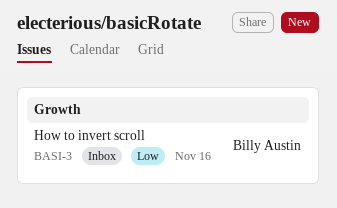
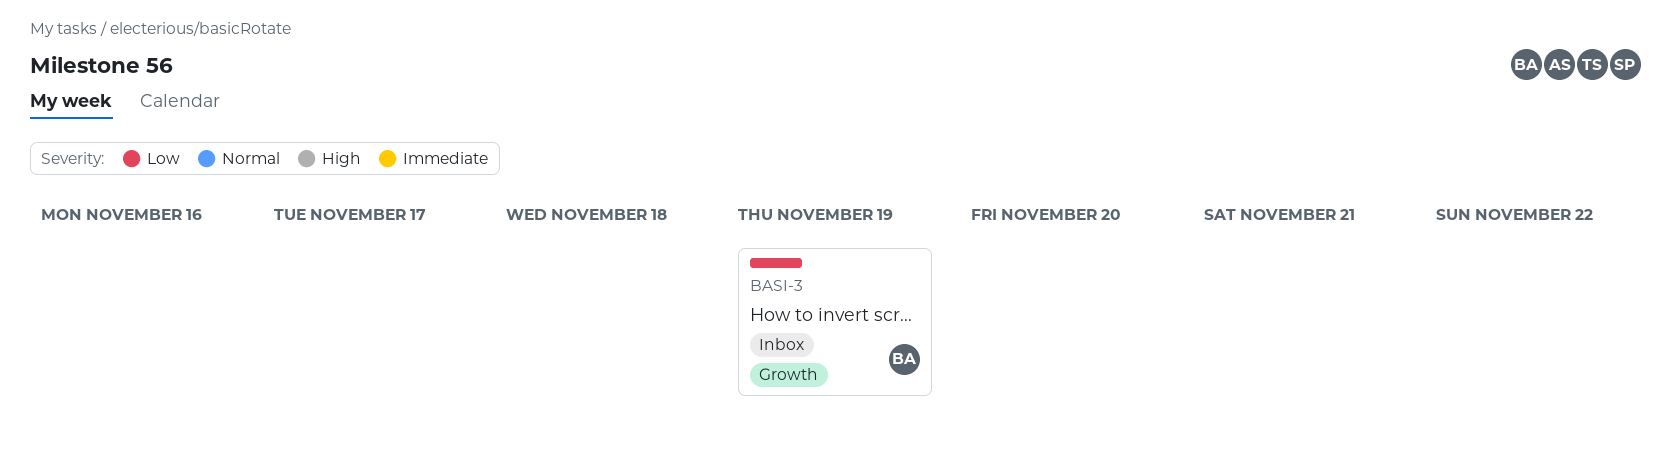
BASI-3, due: Nov 16 -> Nov 19

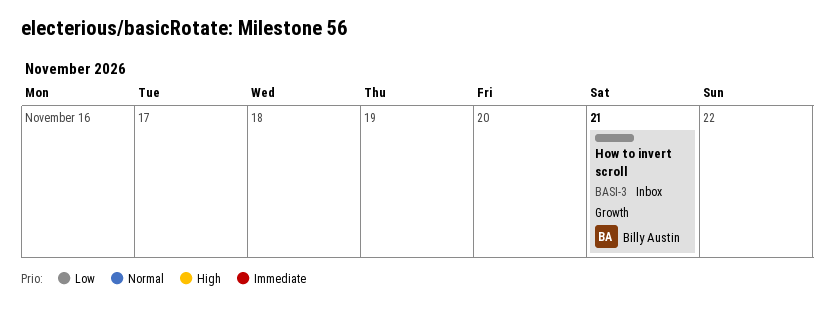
BASI-3, due: Nov 19 -> Nov 21

